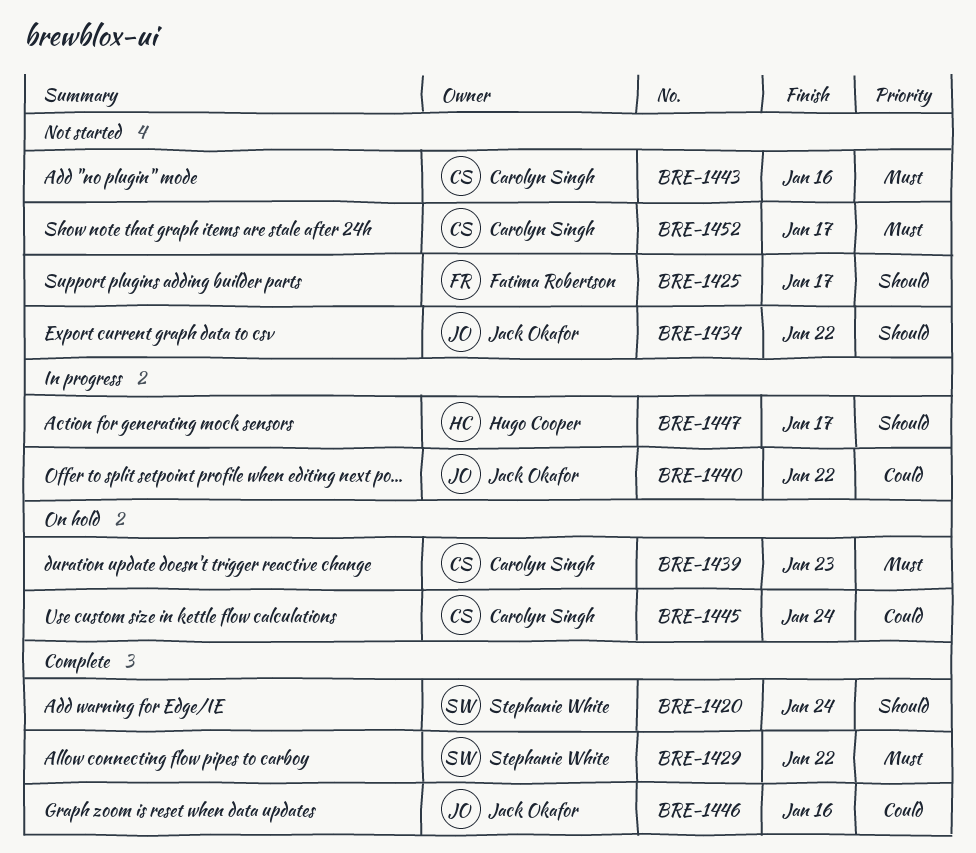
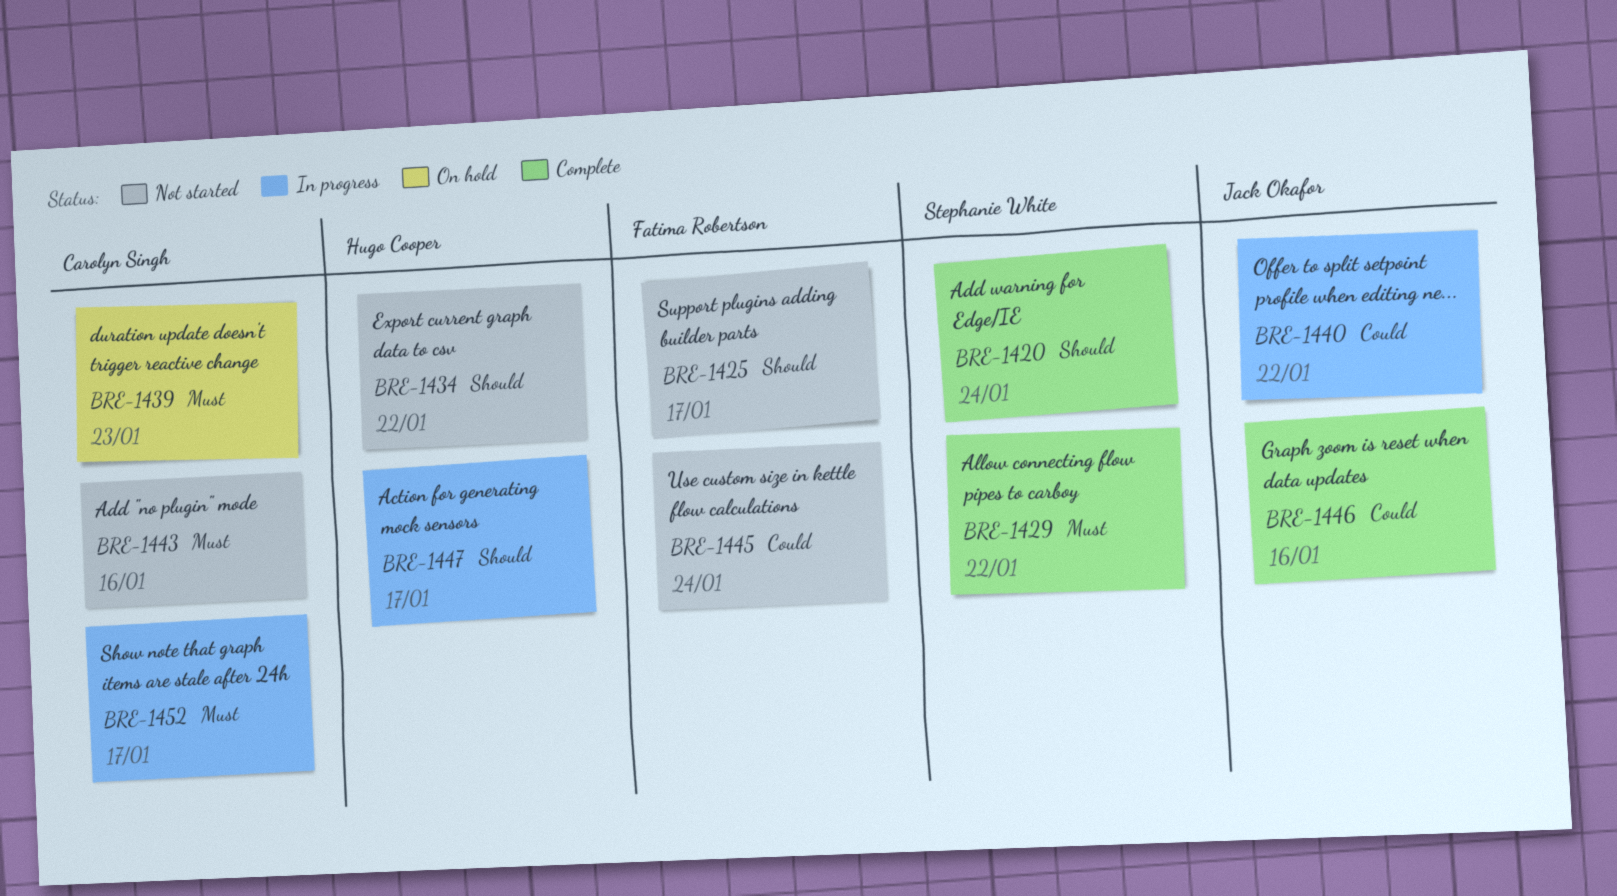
BRE-1434, owner: Jack Okafor -> Hugo Cooper
BRE-1445, status: On hold -> Not started
BRE-1445, owner: Carolyn Singh -> Fatima Robertson
BRE-1452, status: Not started -> In progress

